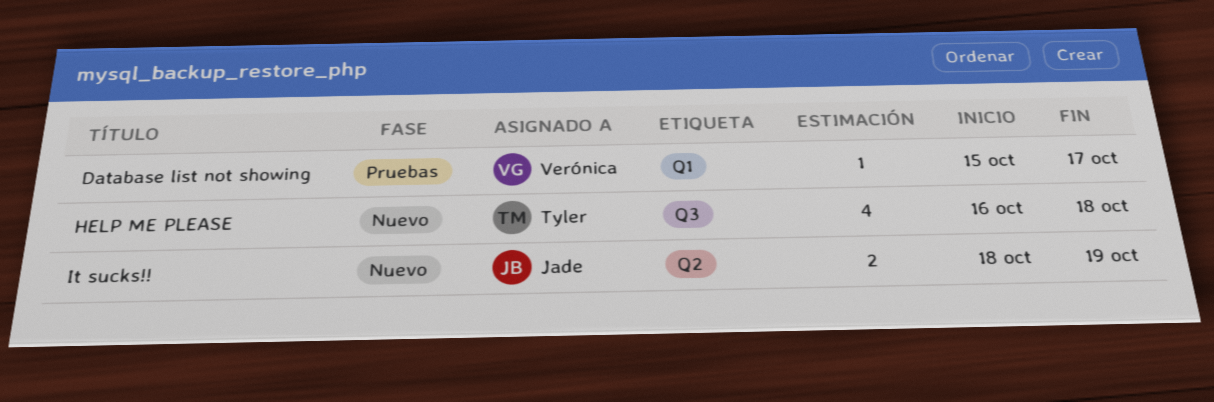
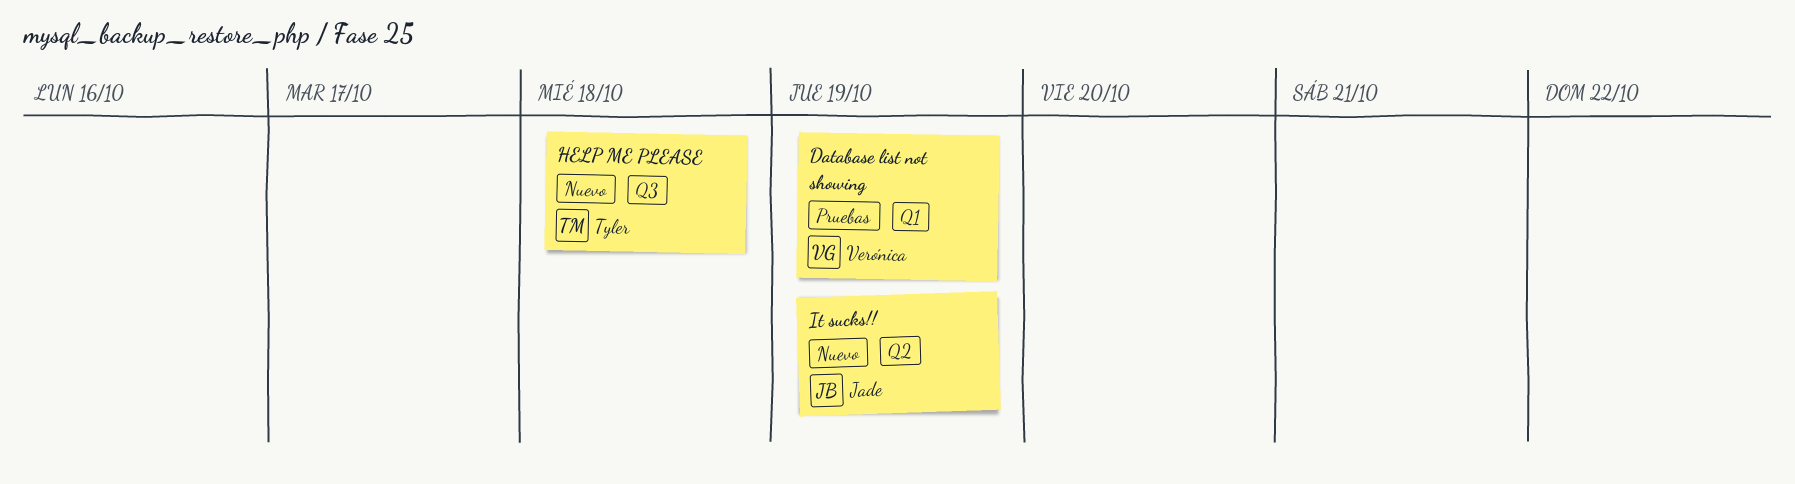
Database list not showing, due: Oct 17 -> Oct 19

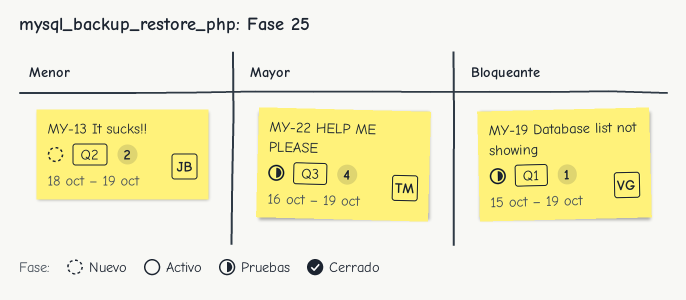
HELP ME PLEASE, status: Nuevo -> Pruebas
HELP ME PLEASE, due: Oct 18 -> Oct 19

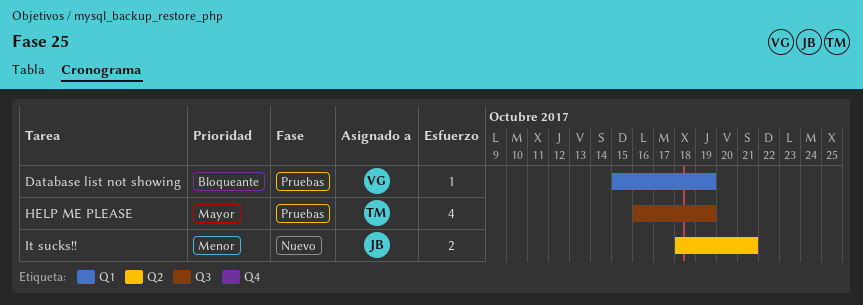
It sucks!!, due: Oct 19 -> Oct 21

